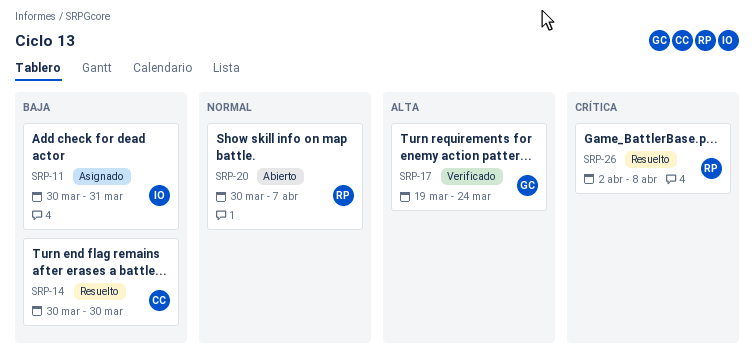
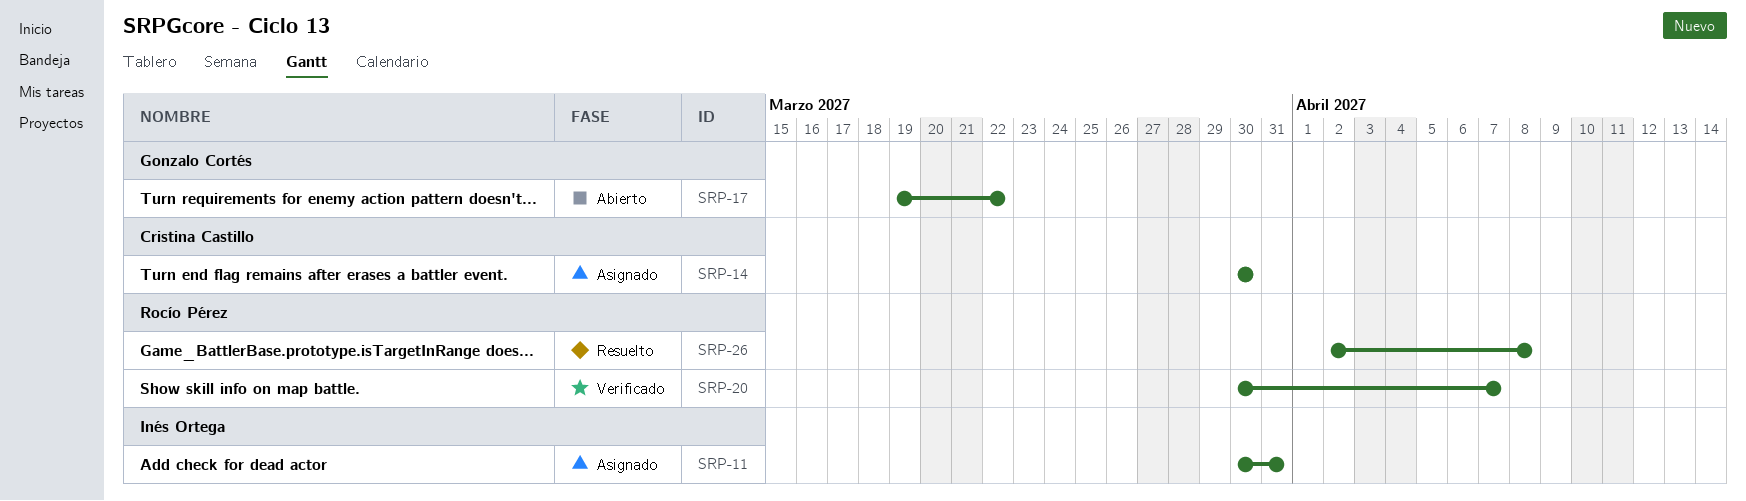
SRP-14, status: Resuelto -> Asignado
SRP-17, status: Verificado -> Abierto
SRP-17, due: Mar 24 -> Mar 22
SRP-20, status: Abierto -> Verificado

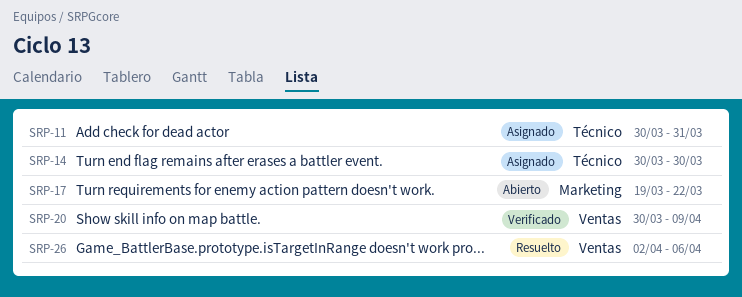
SRP-20, due: Apr 7 -> Apr 9
SRP-26, due: Apr 8 -> Apr 6

